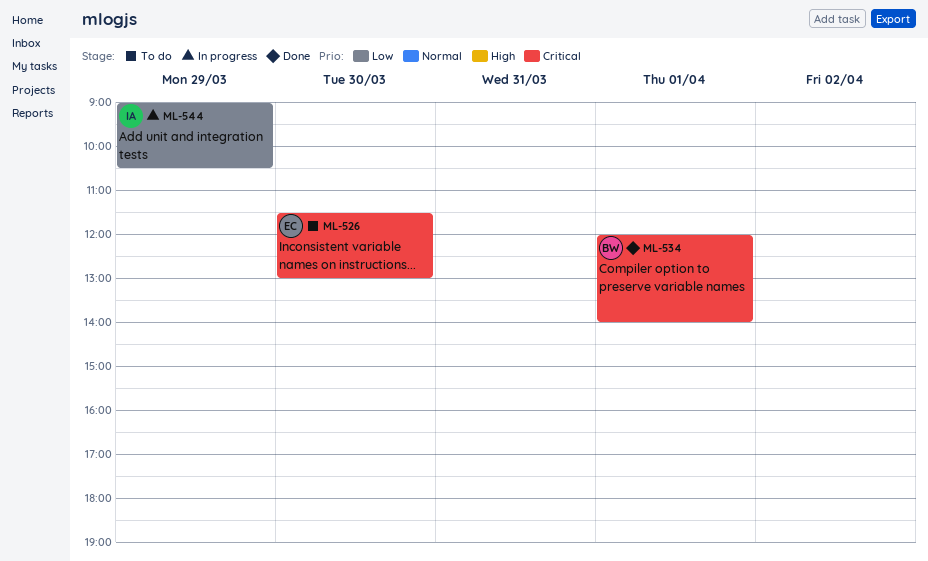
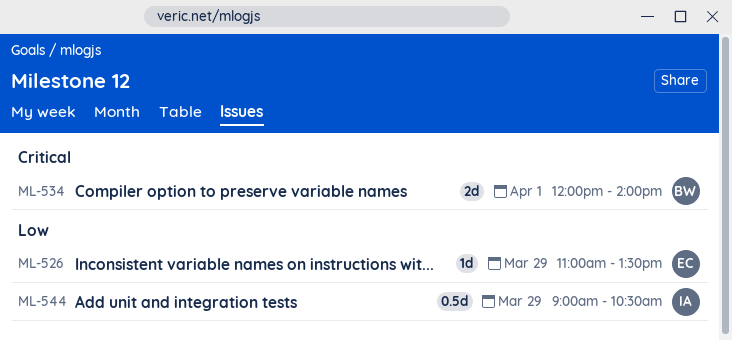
ML-526, priority: Critical -> Low
ML-526, day: Mar 30 -> Mar 29
ML-526, begins: 11:30 -> 11:00
ML-526, ends: 13:00 -> 13:30

